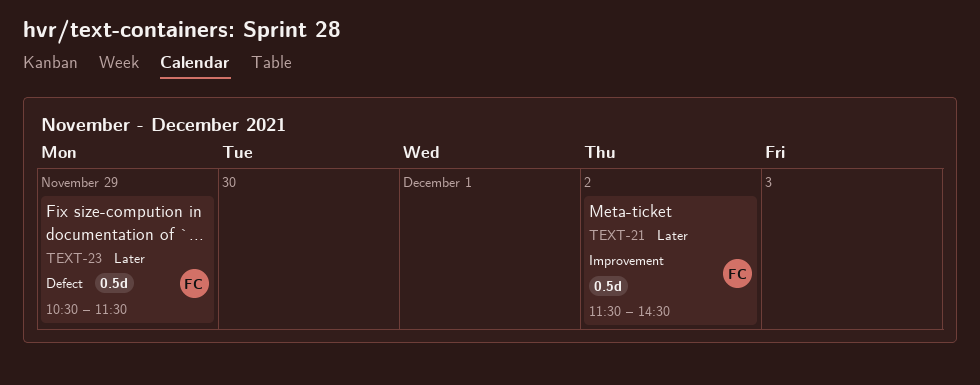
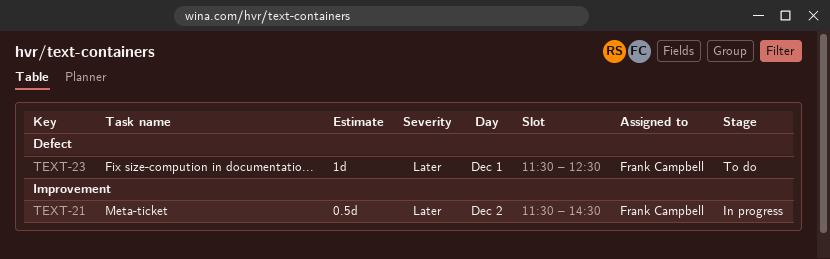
TEXT-23, estimate: 0.5d -> 1d
TEXT-23, day: Nov 29 -> Dec 1
TEXT-23, begins: 10:30 -> 11:30
TEXT-23, ends: 11:30 -> 12:30

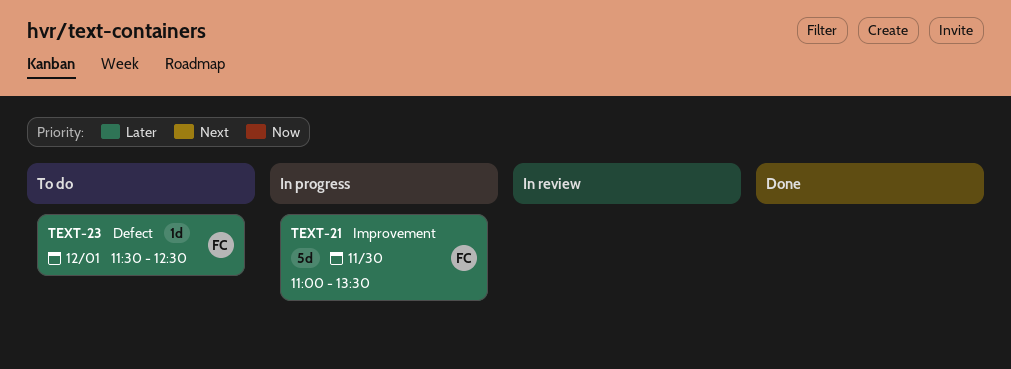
TEXT-21, estimate: 0.5d -> 5d
TEXT-21, day: Dec 2 -> Nov 30
TEXT-21, begins: 11:30 -> 11:00
TEXT-21, ends: 14:30 -> 13:30

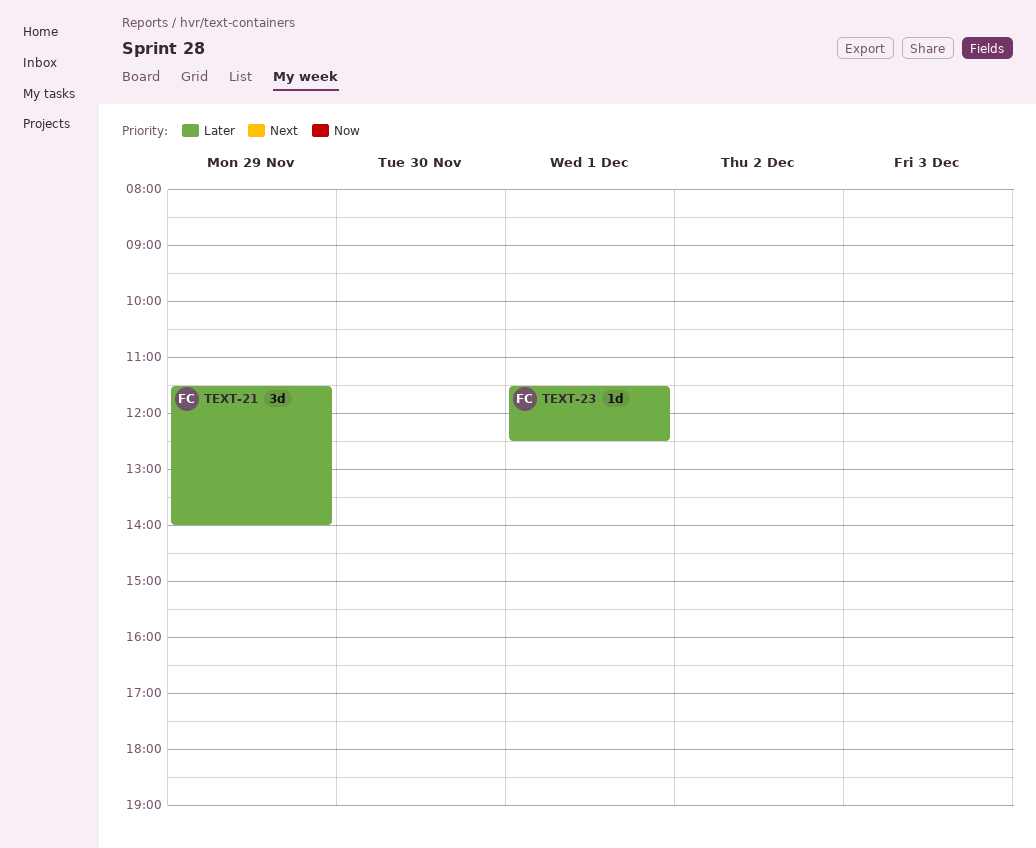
TEXT-21, estimate: 5d -> 3d
TEXT-21, day: Nov 30 -> Nov 29
TEXT-21, begins: 11:00 -> 11:30
TEXT-21, ends: 13:30 -> 14:00

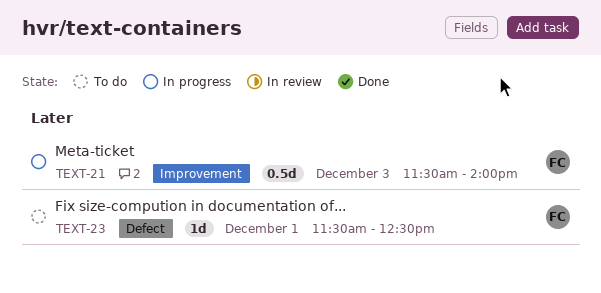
TEXT-21, estimate: 3d -> 0.5d
TEXT-21, day: Nov 29 -> Dec 3

